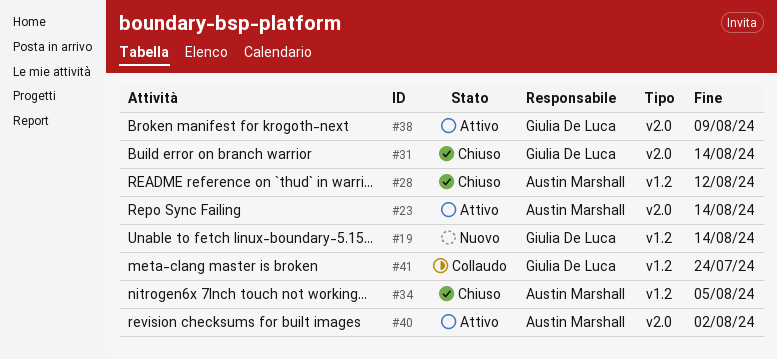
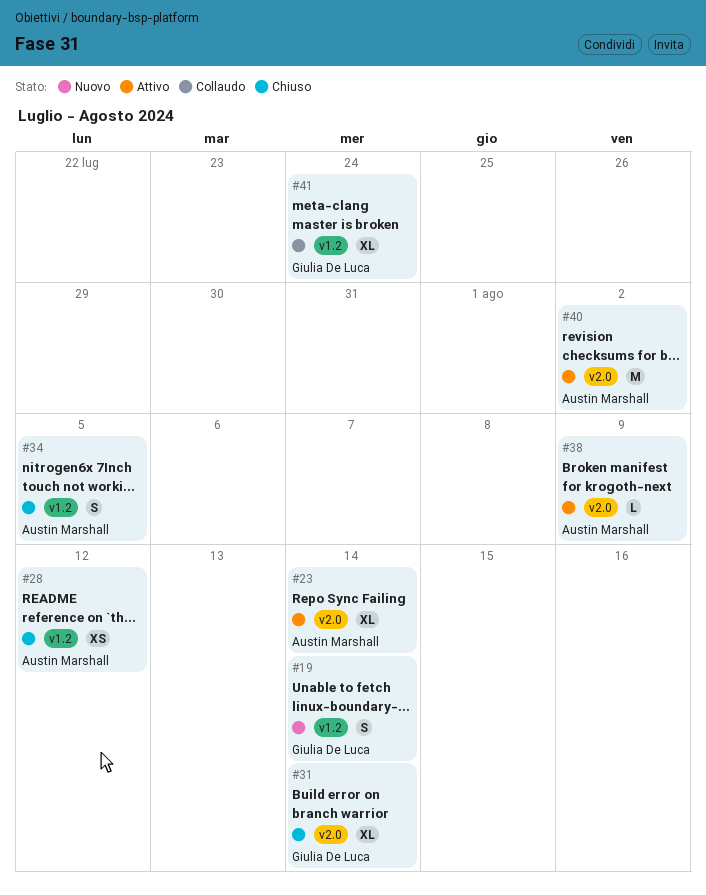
#38, owner: Giulia De Luca -> Austin Marshall

